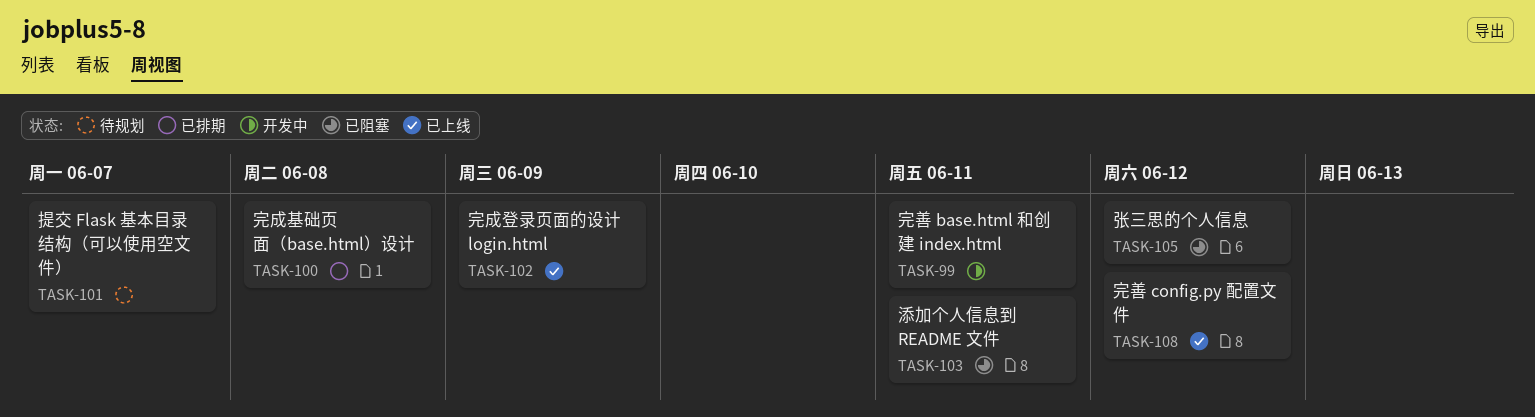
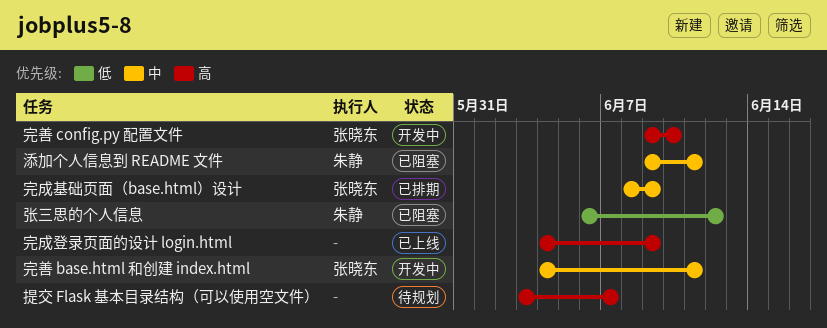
完善 config.py 配置文件, status: 已上线 -> 开发中
完善 config.py 配置文件, due: Jun 12 -> Jun 10
完成基础页面（base.html）设计, due: Jun 8 -> Jun 9

